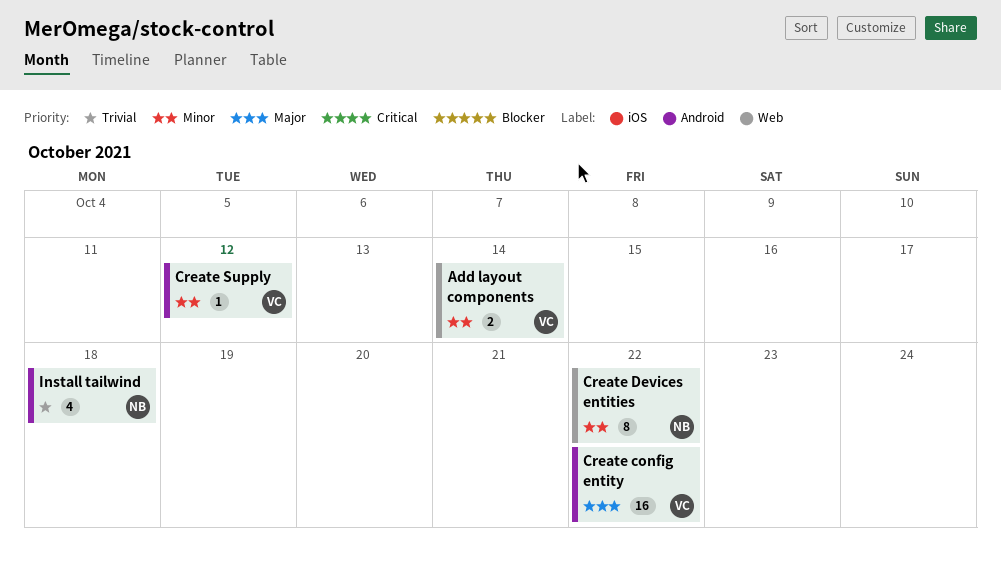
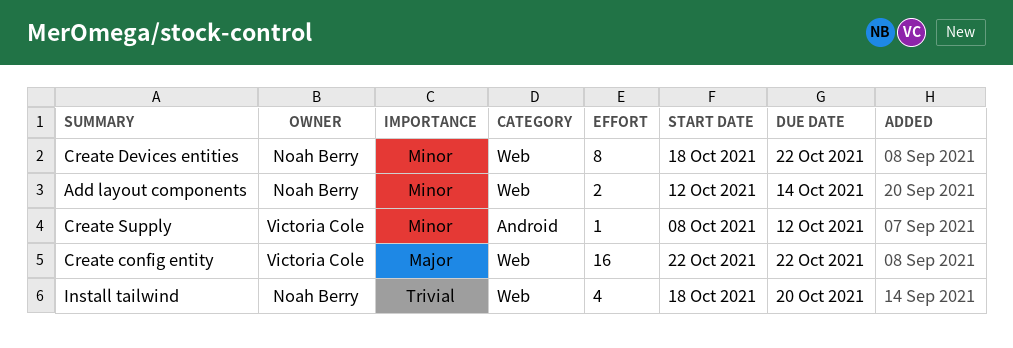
Add layout components, owner: Victoria Cole -> Noah Berry
Create config entity, label: Android -> Web
Install tailwind, label: Android -> Web
Install tailwind, due: Oct 18 -> Oct 20

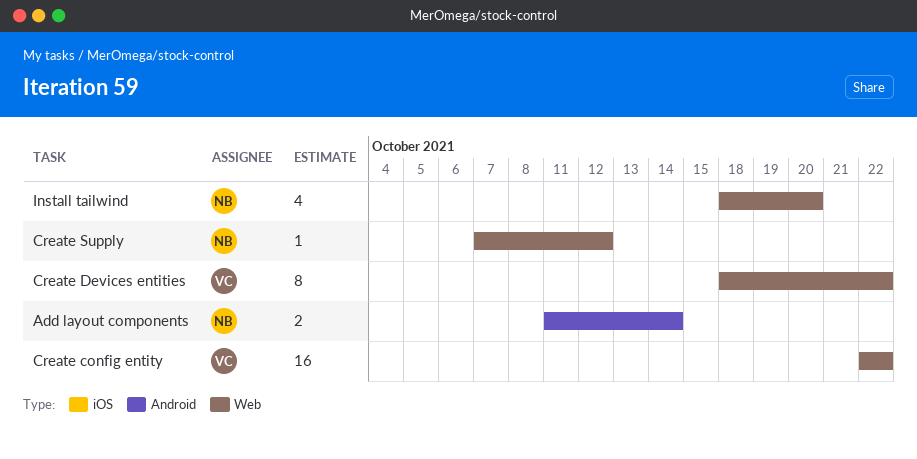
Add layout components, label: Web -> Android
Add layout components, start: Oct 12 -> Oct 11
Create Devices entities, owner: Noah Berry -> Victoria Cole
Create Supply, owner: Victoria Cole -> Noah Berry
Create Supply, label: Android -> Web
Create Supply, start: Oct 8 -> Oct 7

